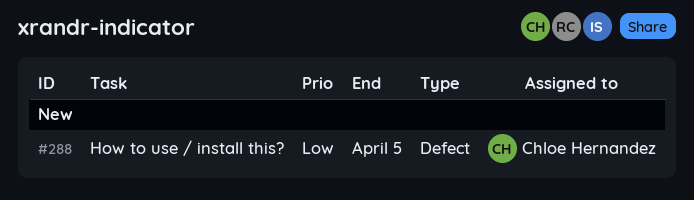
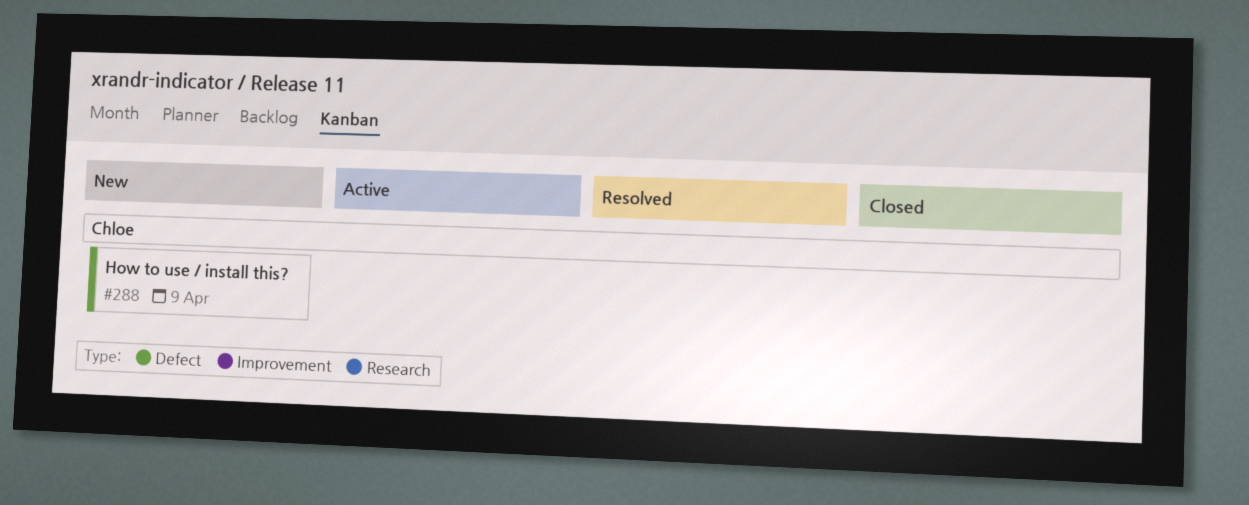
#288, due: Apr 5 -> Apr 9

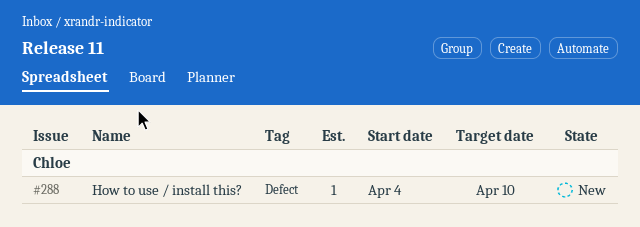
#288, due: Apr 9 -> Apr 10

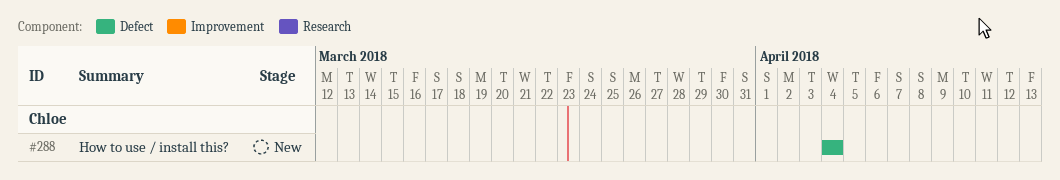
#288, due: Apr 10 -> Apr 4

